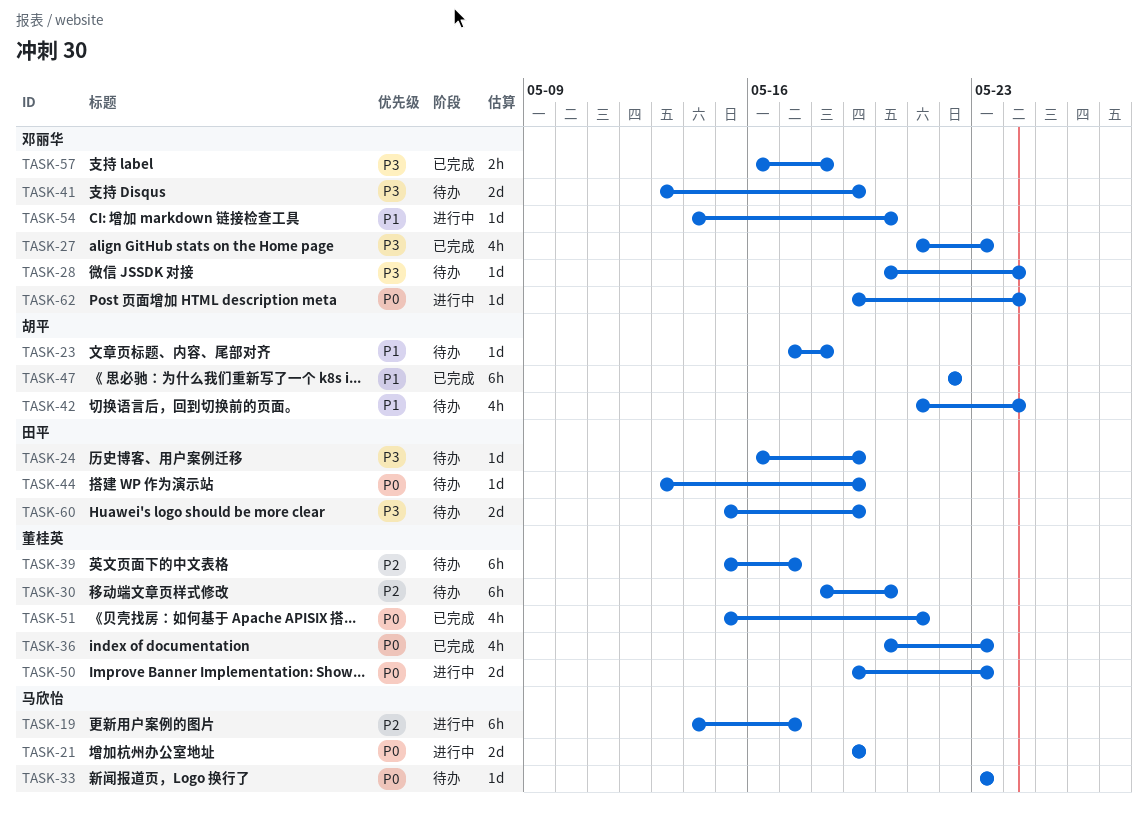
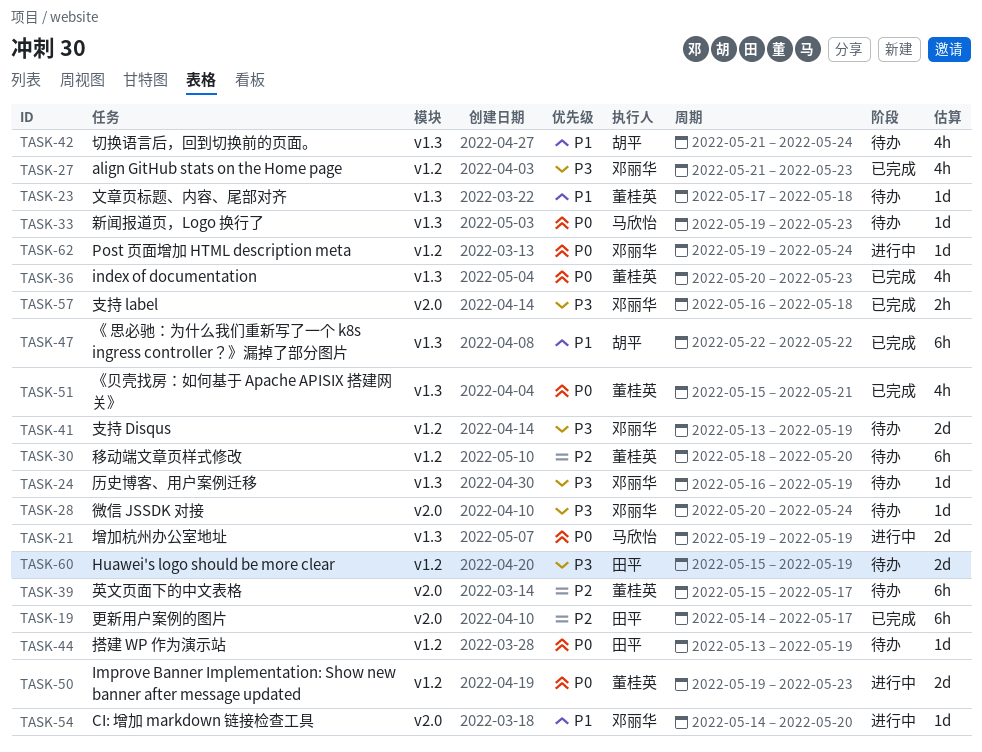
TASK-19, status: 进行中 -> 已完成
TASK-19, owner: 马欣怡 -> 田平
TASK-23, owner: 胡平 -> 董桂英
TASK-24, owner: 田平 -> 邓丽华
TASK-33, start: May 23 -> May 19

